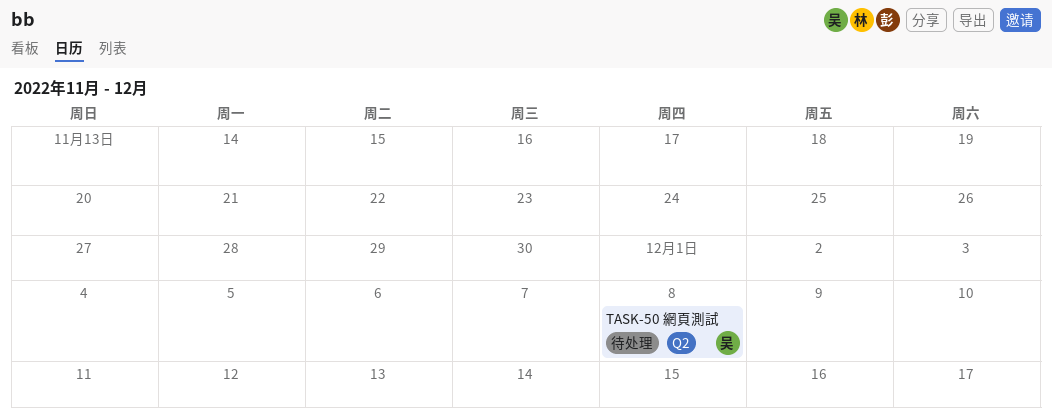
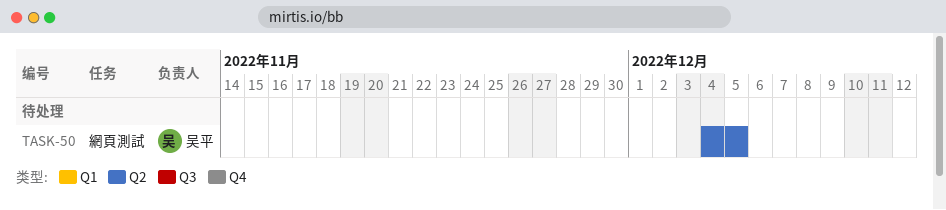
TASK-50, due: Dec 8 -> Dec 5

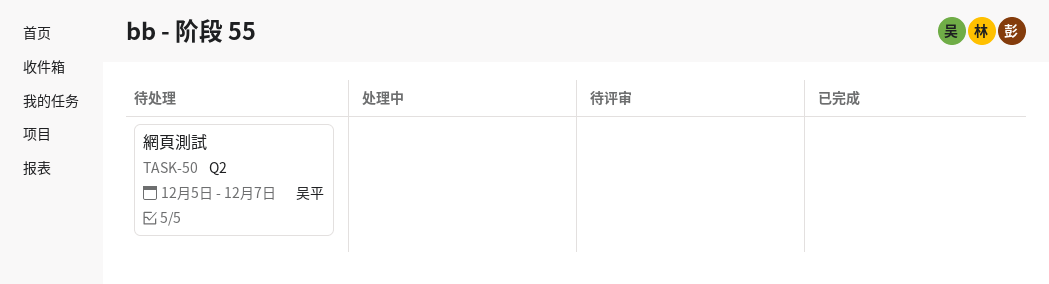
TASK-50, start: Dec 4 -> Dec 5
TASK-50, due: Dec 5 -> Dec 7

